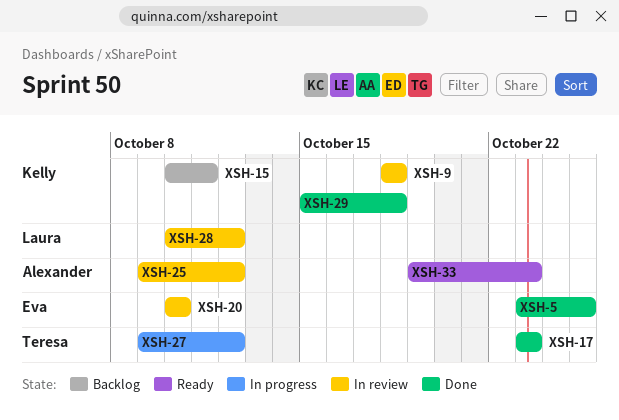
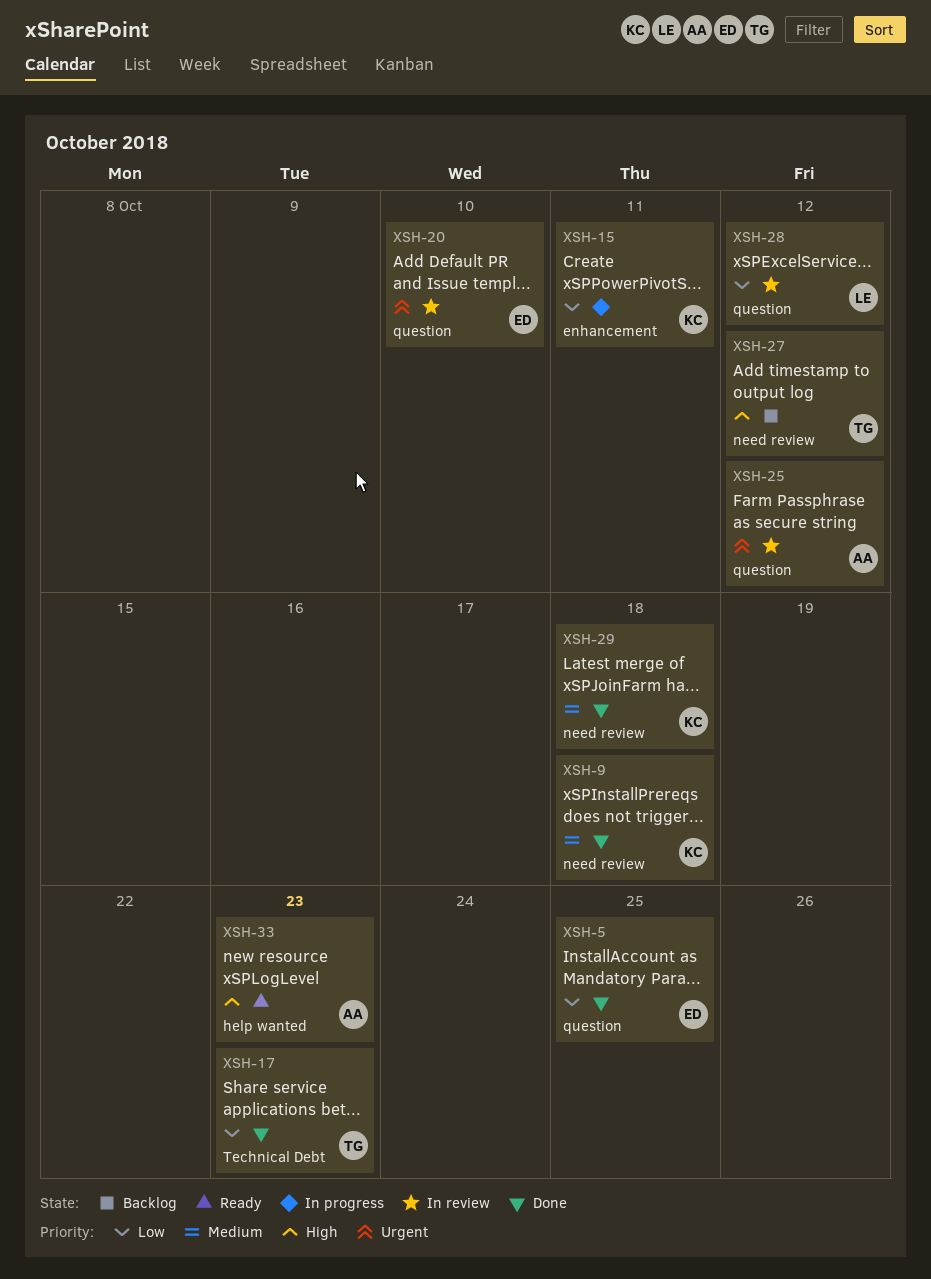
XSH-9, status: In review -> Done
XSH-15, status: Backlog -> In progress
XSH-27, status: In progress -> Backlog

